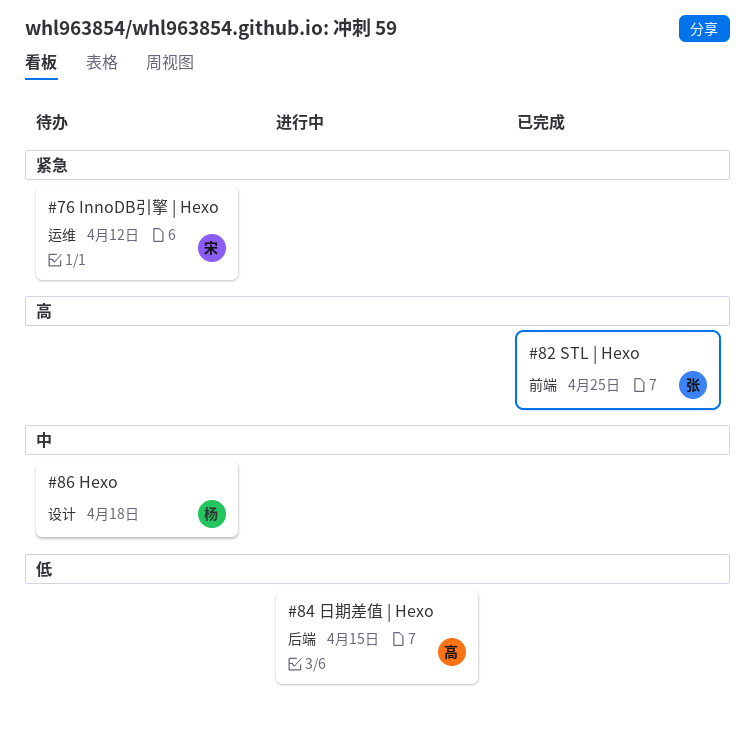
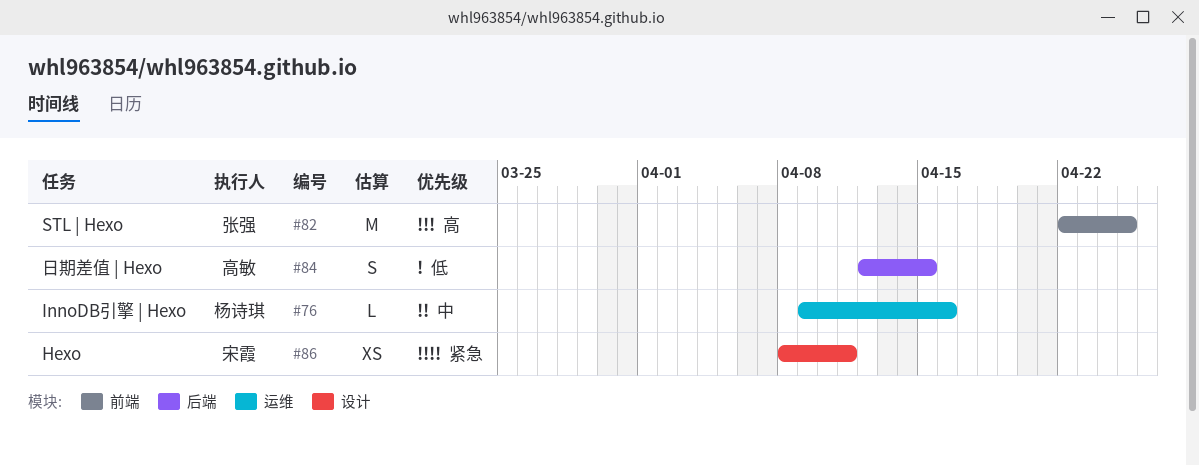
#76, owner: 宋霞 -> 杨诗琪
#76, priority: 紧急 -> 中
#76, due: Apr 12 -> Apr 16
#86, owner: 杨诗琪 -> 宋霞
#86, priority: 中 -> 紧急
#86, due: Apr 18 -> Apr 11

